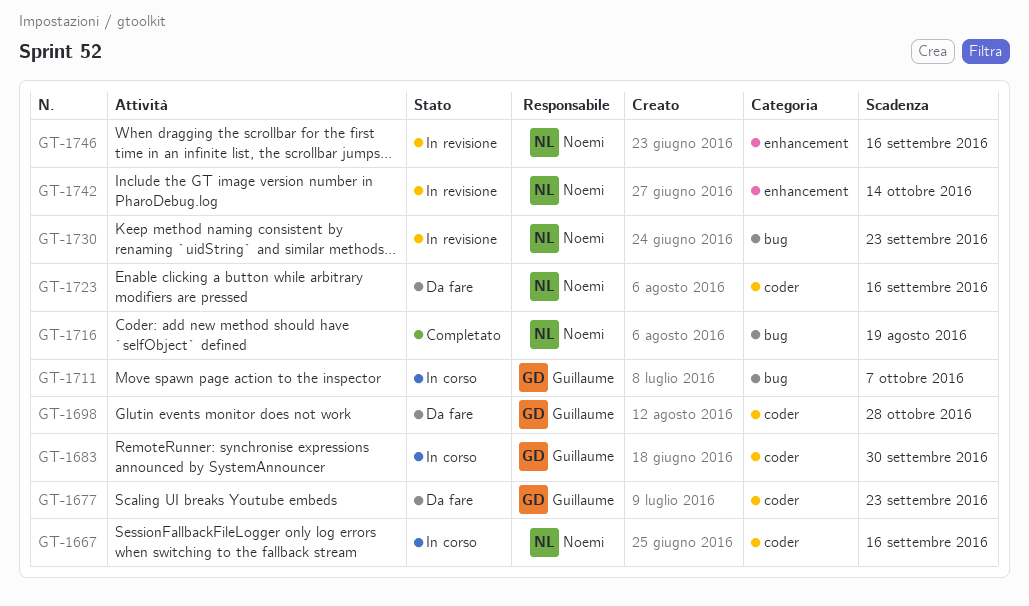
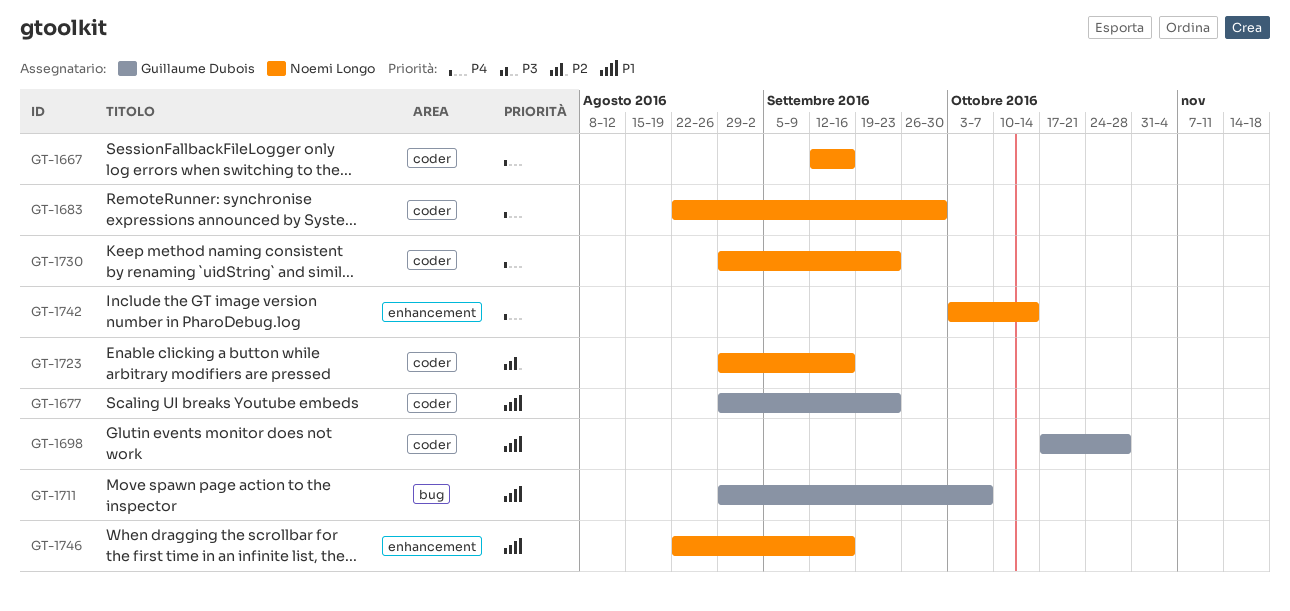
GT-1683, owner: Guillaume Dubois -> Noemi Longo
GT-1716: present -> none
GT-1730, label: bug -> coder

